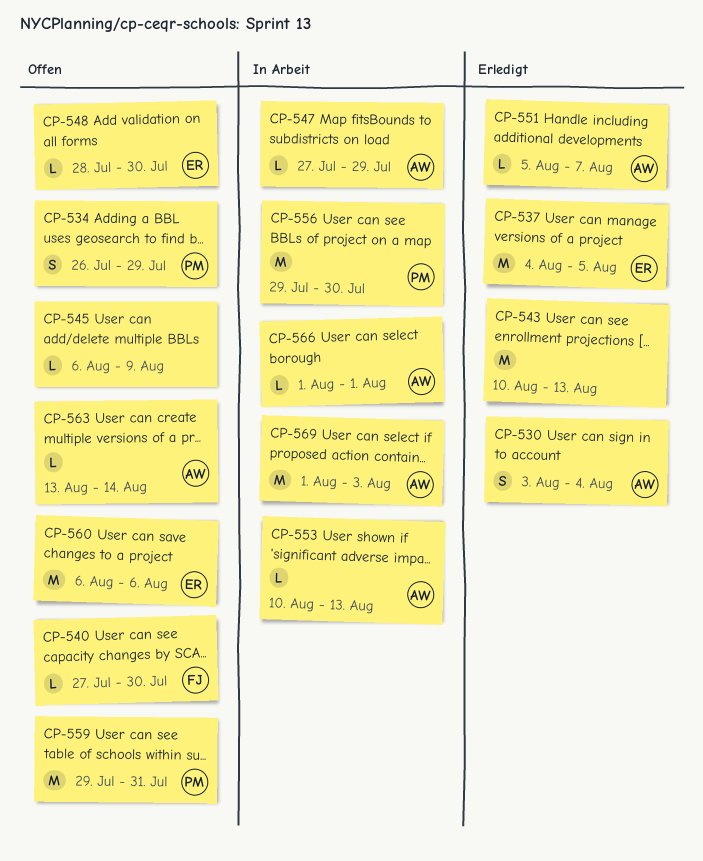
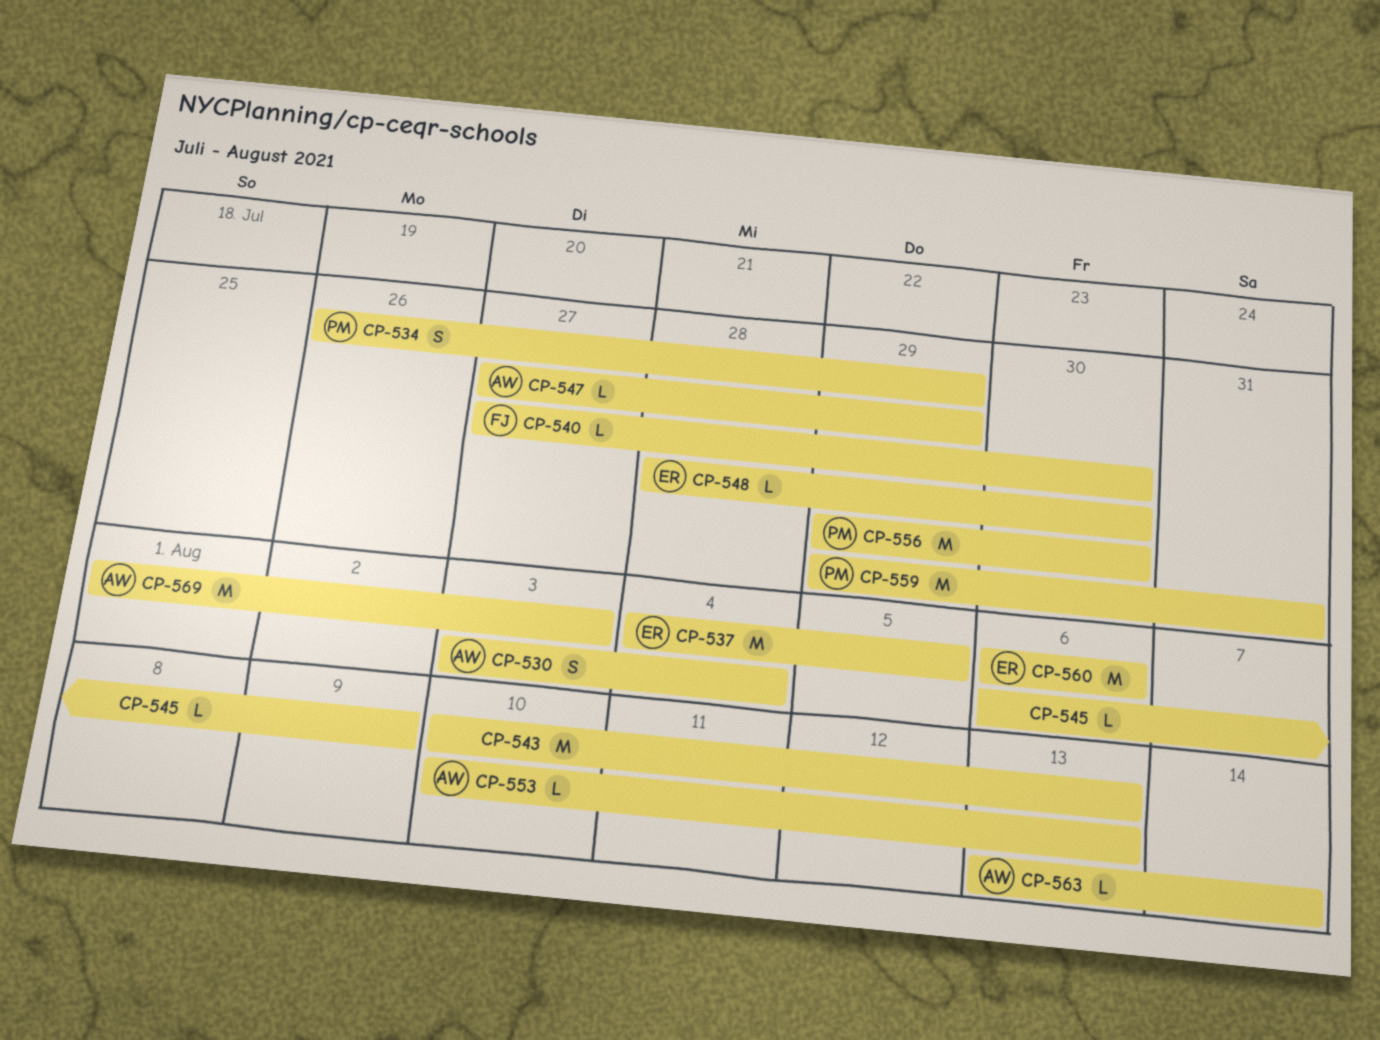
CP-551: present -> none
CP-566: present -> none

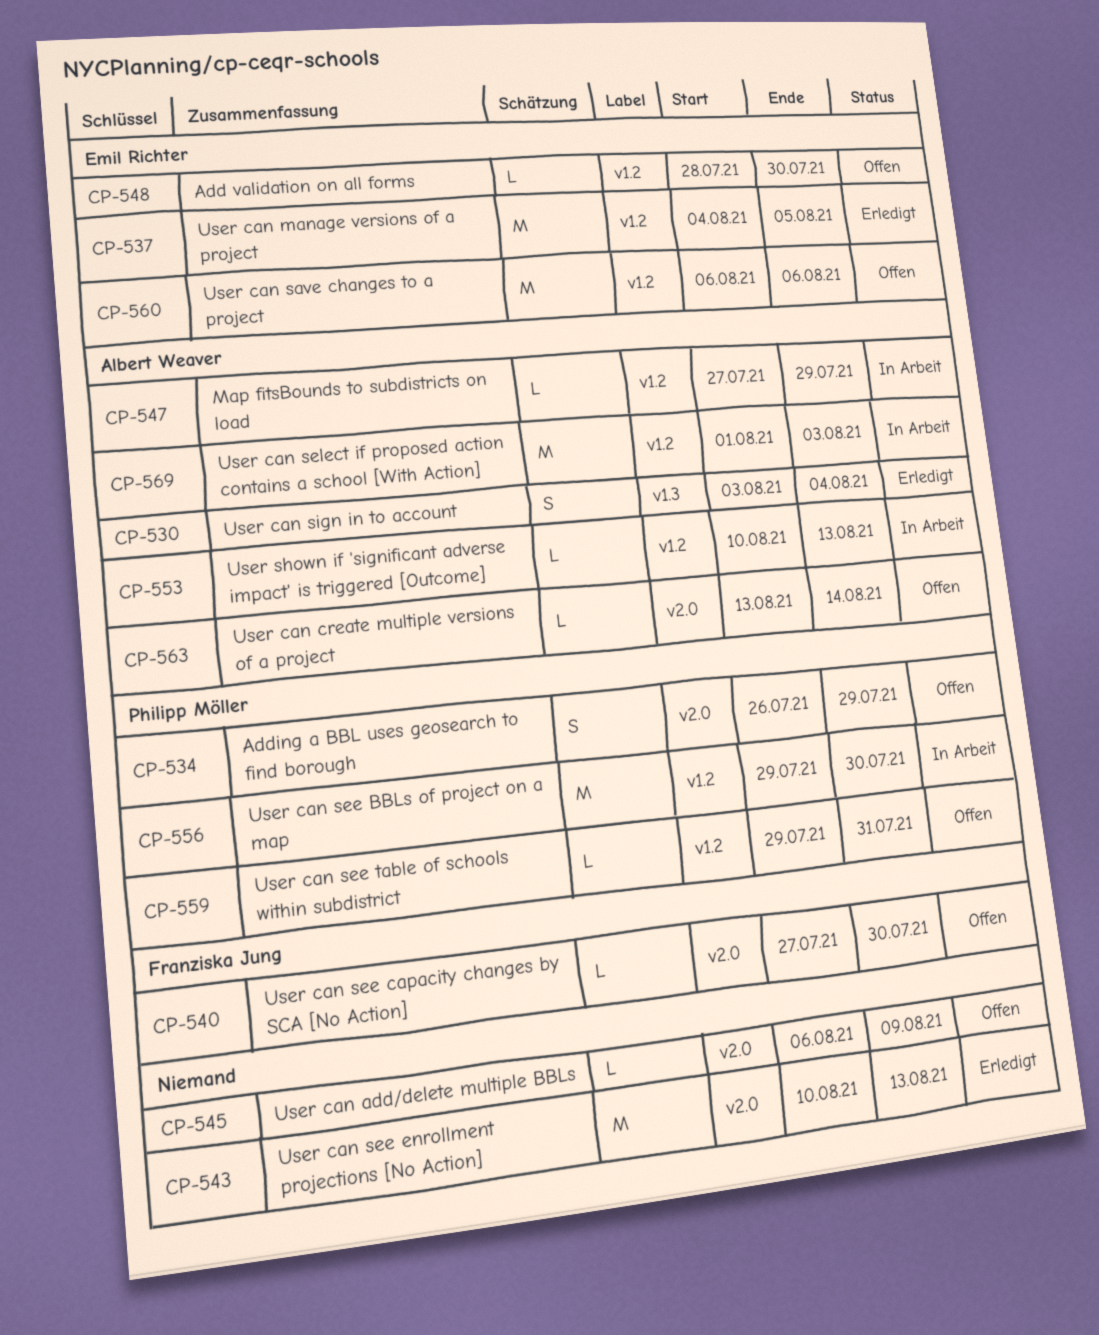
CP-559, estimate: M -> L

